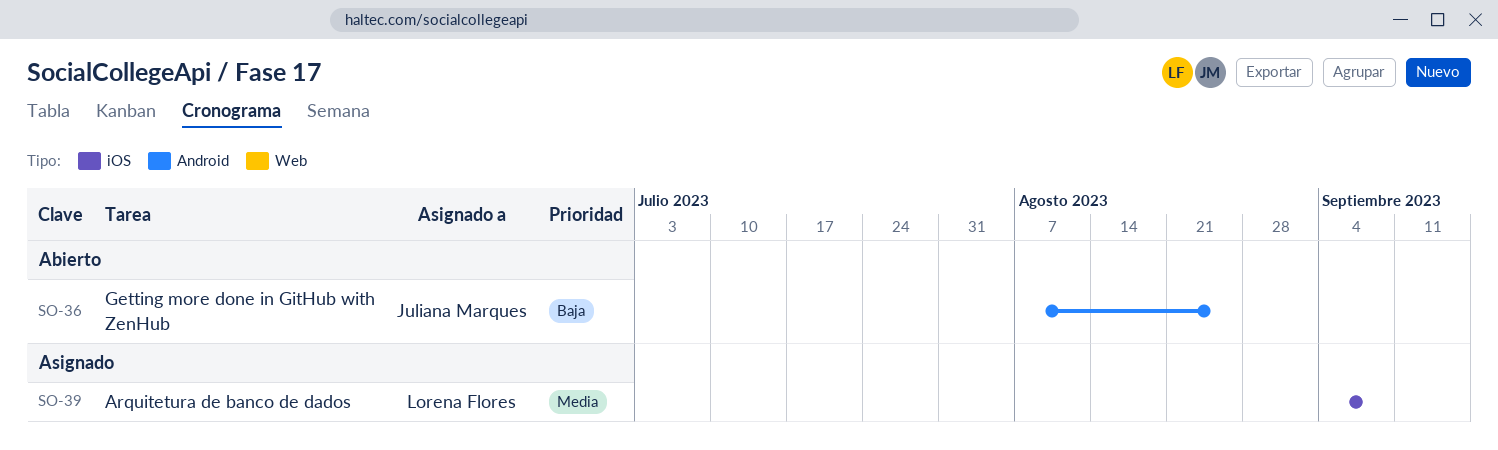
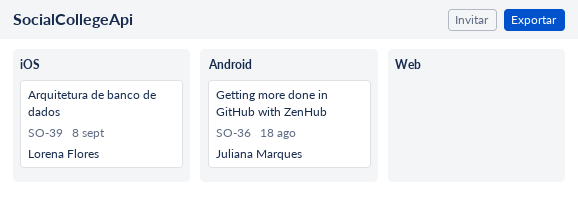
SO-36, due: Aug 25 -> Aug 18

